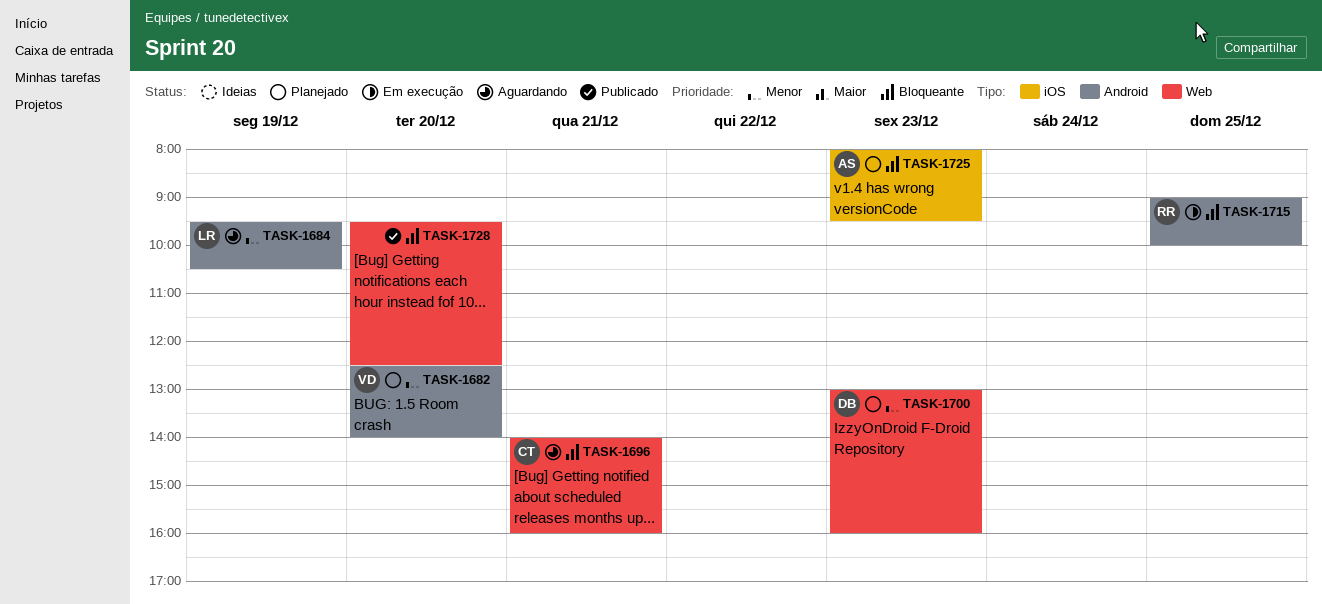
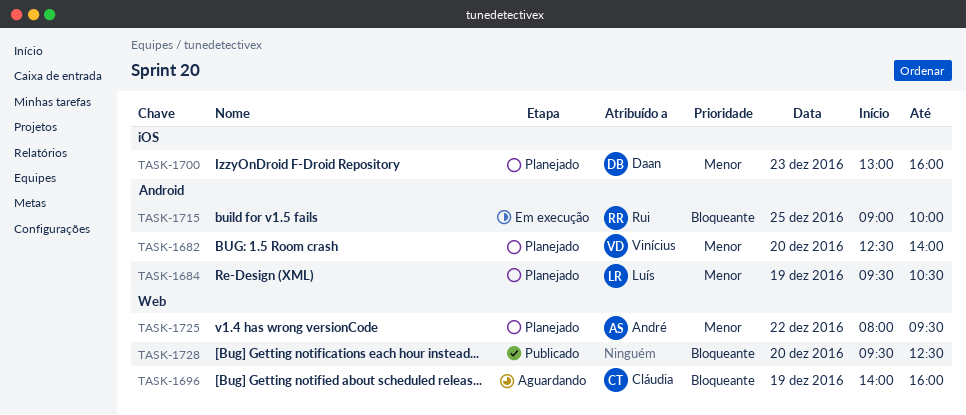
TASK-1684, status: Aguardando -> Planejado
TASK-1696, day: Dec 21 -> Dec 19
TASK-1700, label: Web -> iOS
TASK-1725, priority: Bloqueante -> Menor
TASK-1725, label: iOS -> Web
TASK-1725, day: Dec 23 -> Dec 22

